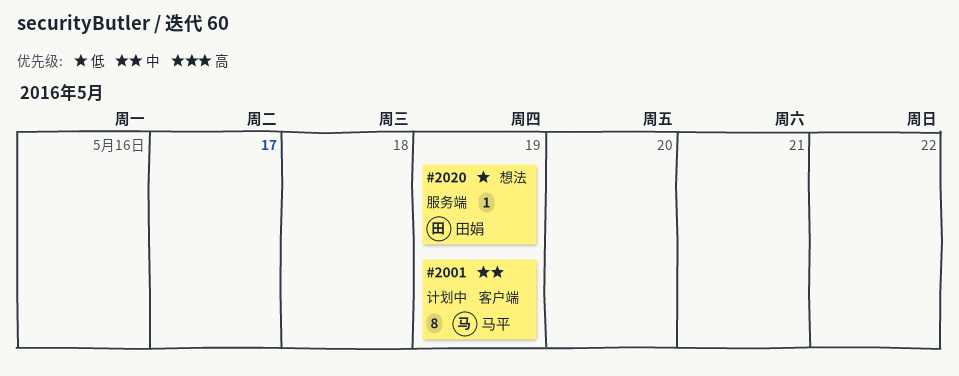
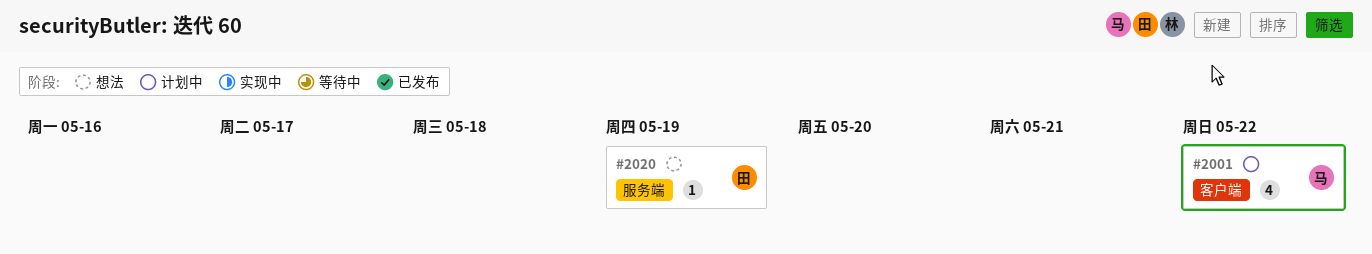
#2001, estimate: 8 -> 4
#2001, due: May 19 -> May 22

